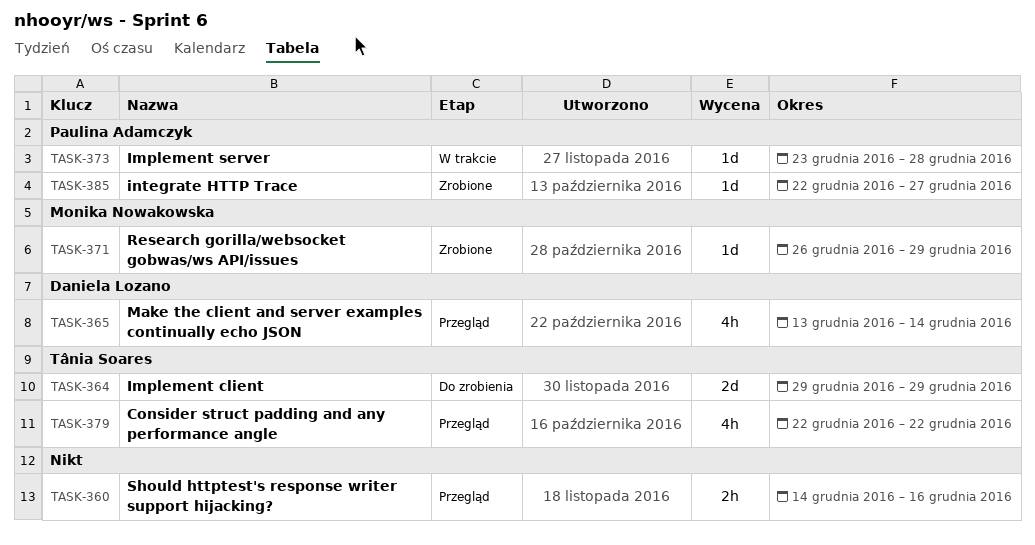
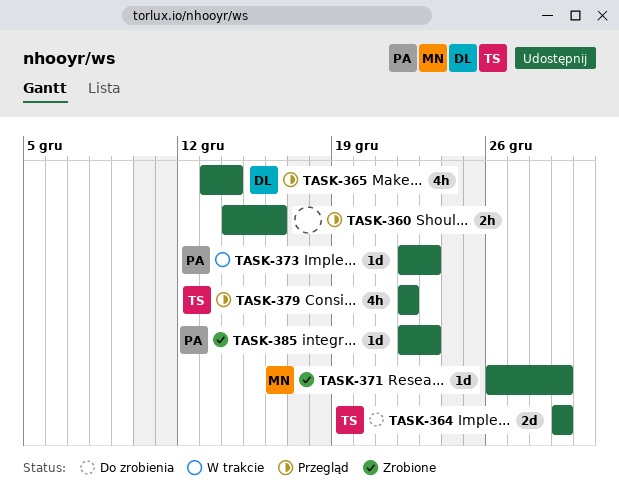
TASK-373, start: Dec 23 -> Dec 22
TASK-373, due: Dec 28 -> Dec 23
TASK-385, due: Dec 27 -> Dec 23

